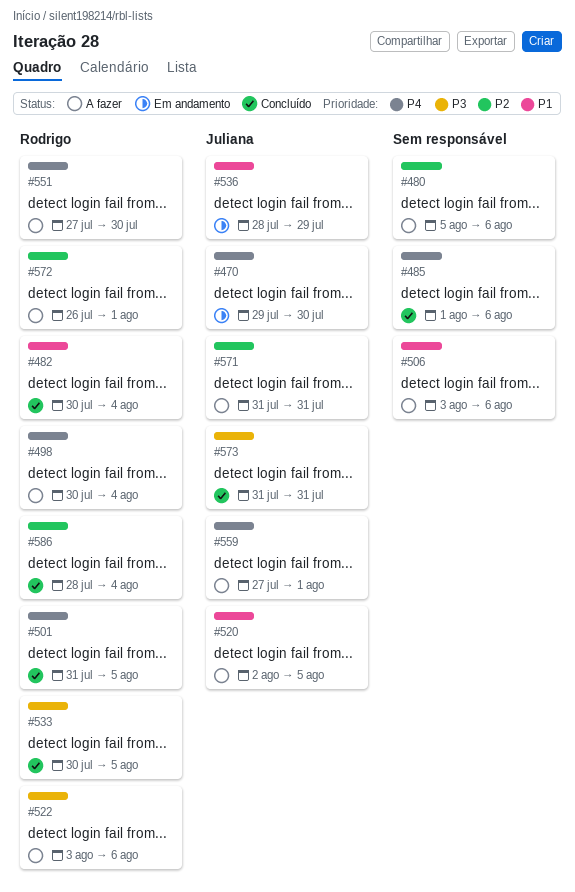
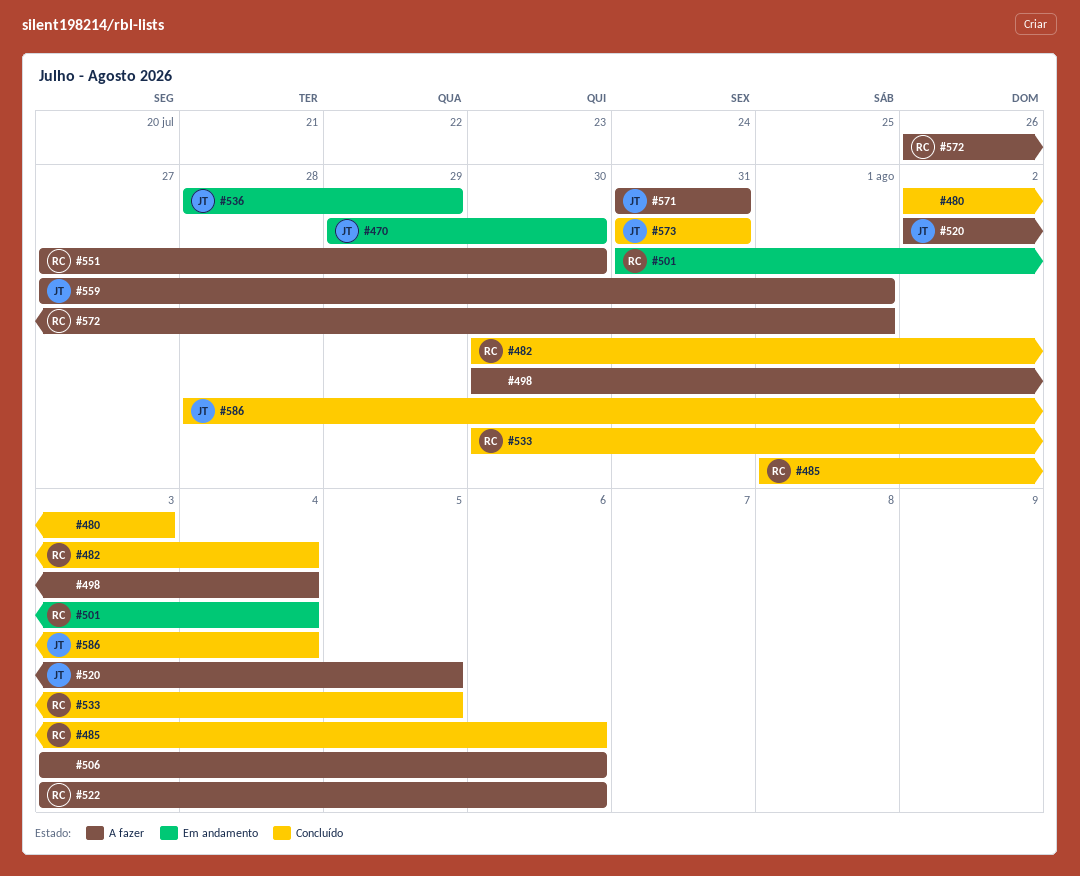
#480, status: A fazer -> Concluído
#480, start: Aug 5 -> Aug 2
#480, due: Aug 6 -> Aug 3
#485, owner: none -> Rodrigo
#498, owner: Rodrigo -> none
#501, status: Concluído -> Em andamento
#501, due: Aug 5 -> Aug 4
#586, owner: Rodrigo -> Juliana

